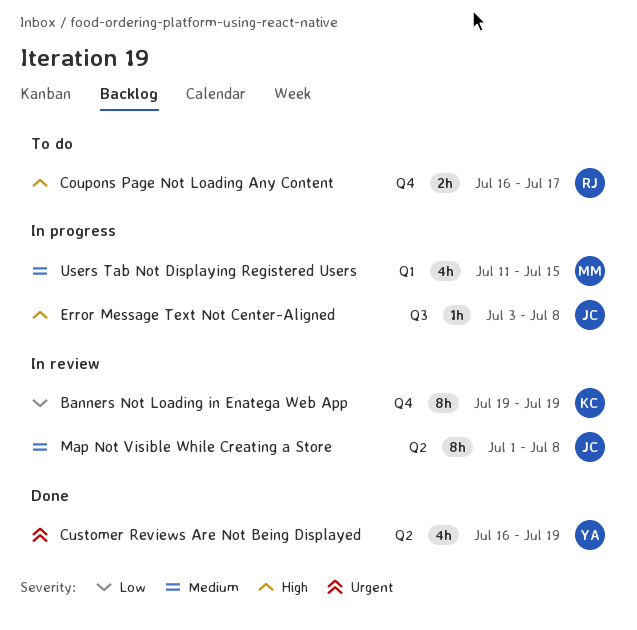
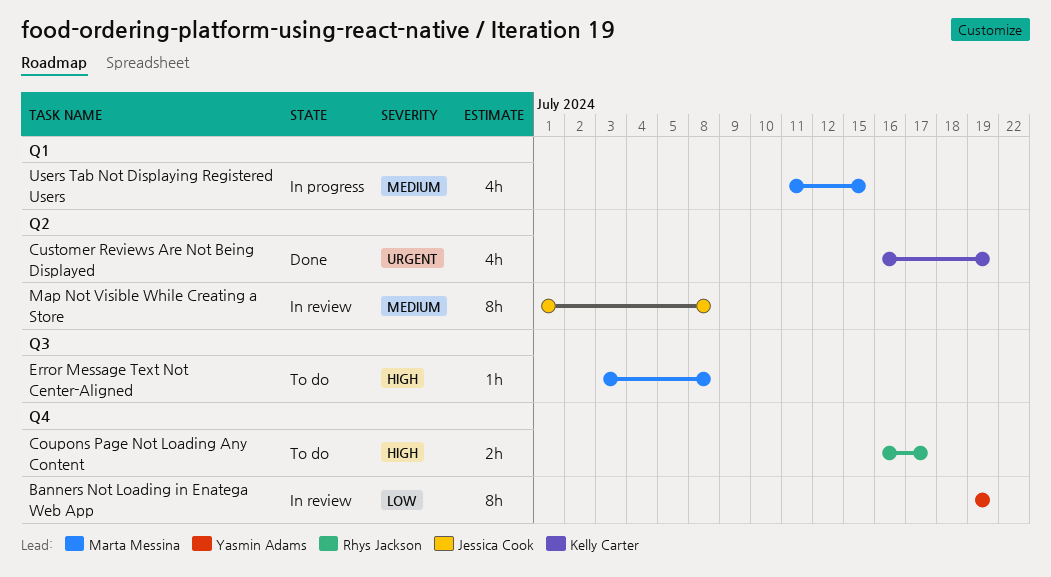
Banners Not Loading in Enatega Web App, owner: Kelly Carter -> Yasmin Adams
Customer Reviews Are Not Being Displayed, owner: Yasmin Adams -> Kelly Carter
Error Message Text Not Center-Aligned, status: In progress -> To do
Error Message Text Not Center-Aligned, owner: Jessica Cook -> Marta Messina

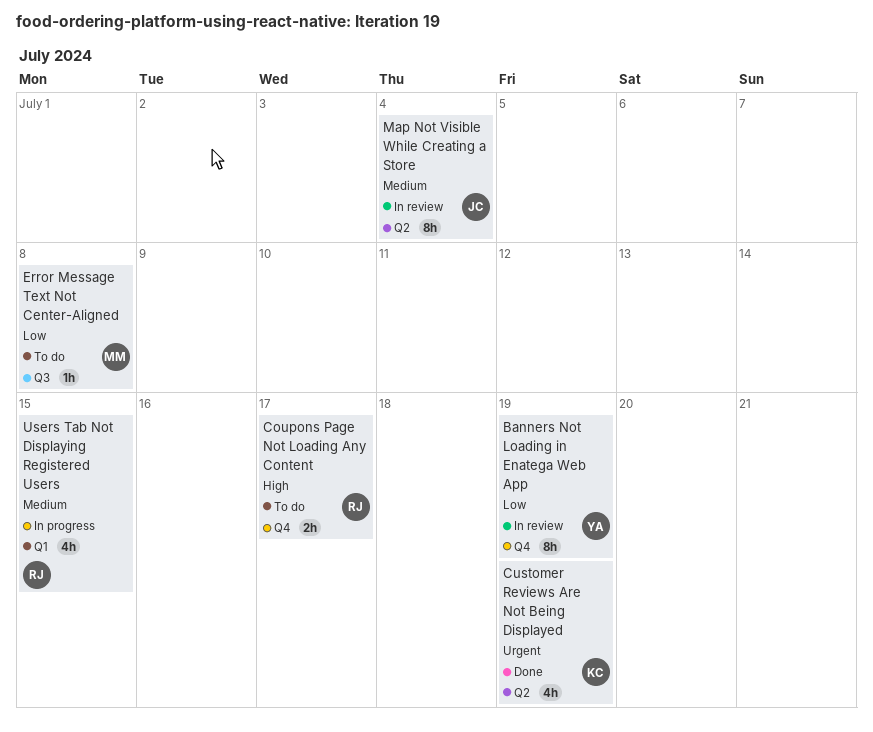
Error Message Text Not Center-Aligned, priority: High -> Low
Map Not Visible While Creating a Store, due: Jul 8 -> Jul 4
Users Tab Not Displaying Registered Users, owner: Marta Messina -> Rhys Jackson

